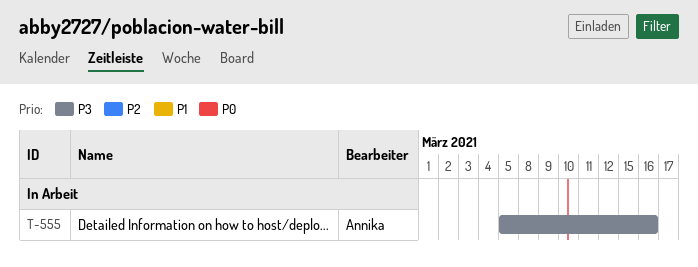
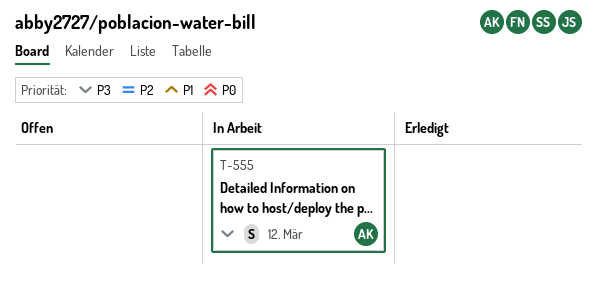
T-555, due: Mar 16 -> Mar 12

